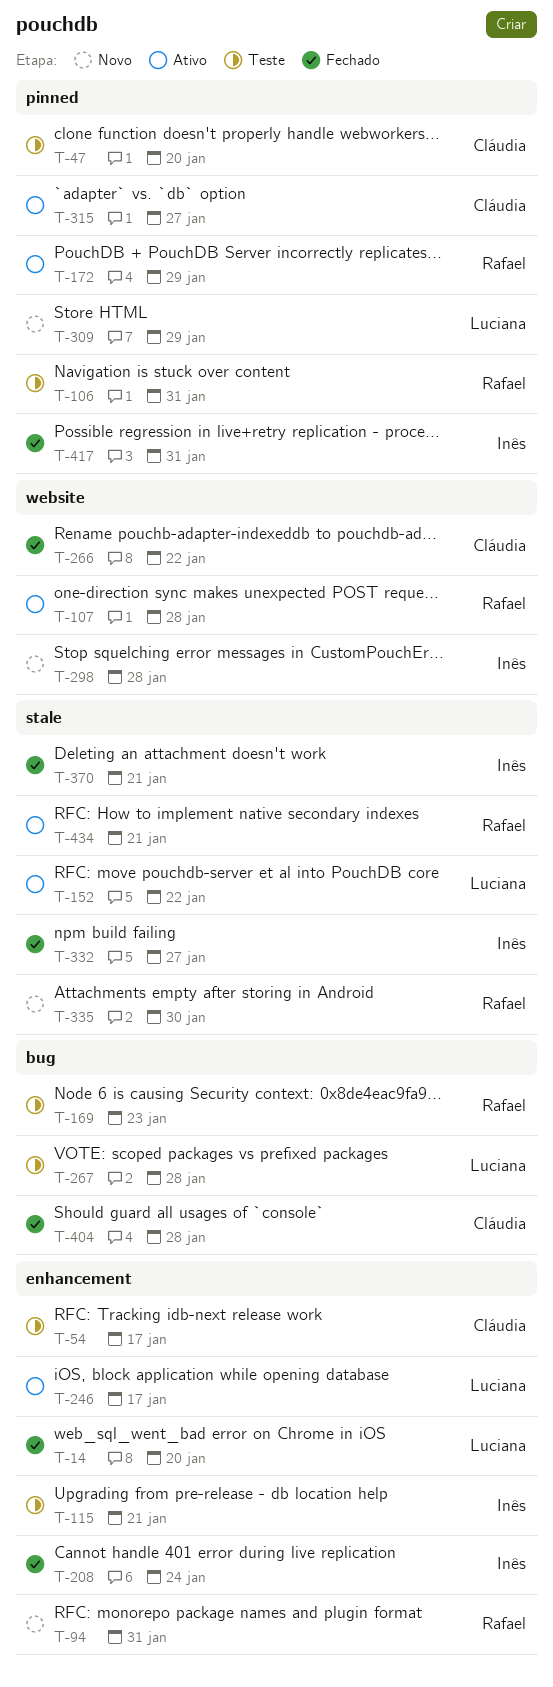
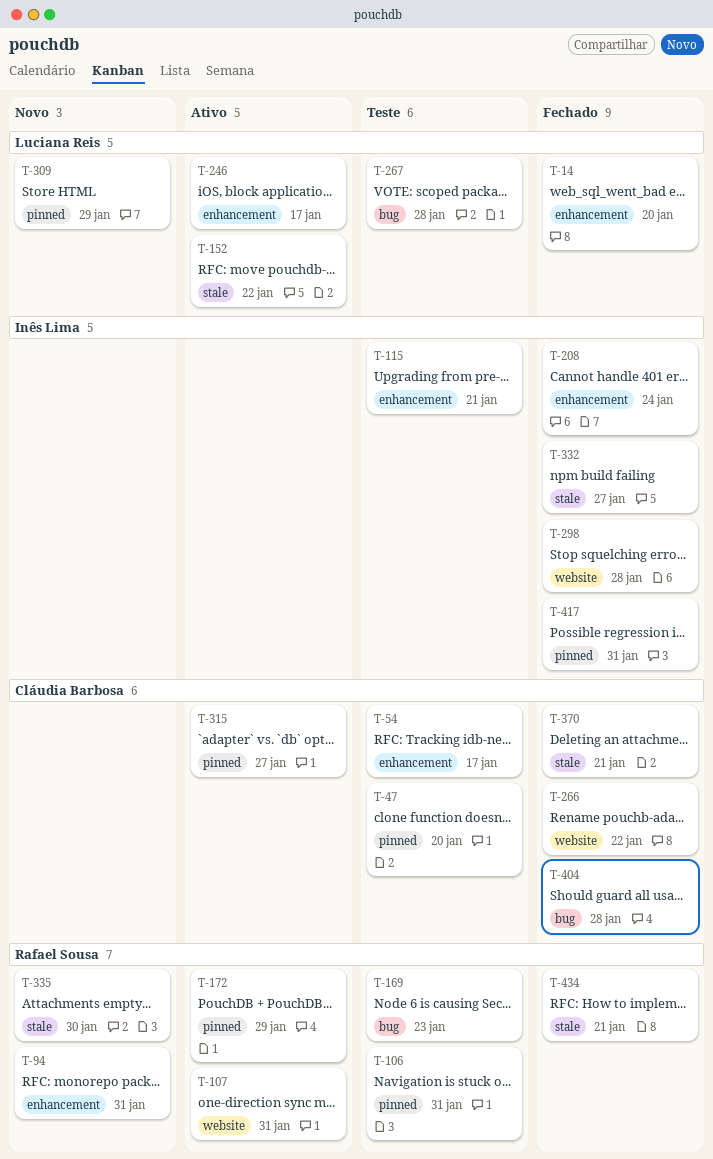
T-107, due: Jan 28 -> Jan 31
T-298, status: Novo -> Fechado
T-370, owner: Inês Lima -> Cláudia Barbosa
T-434, status: Ativo -> Fechado

